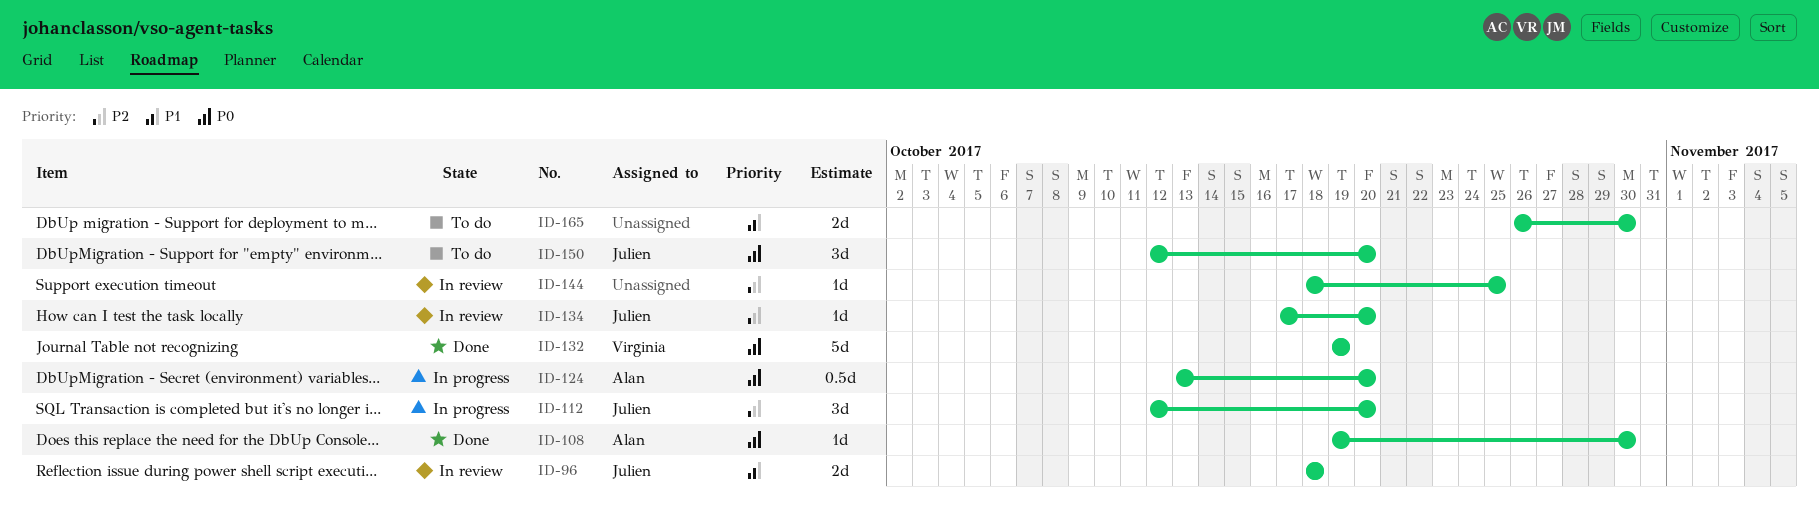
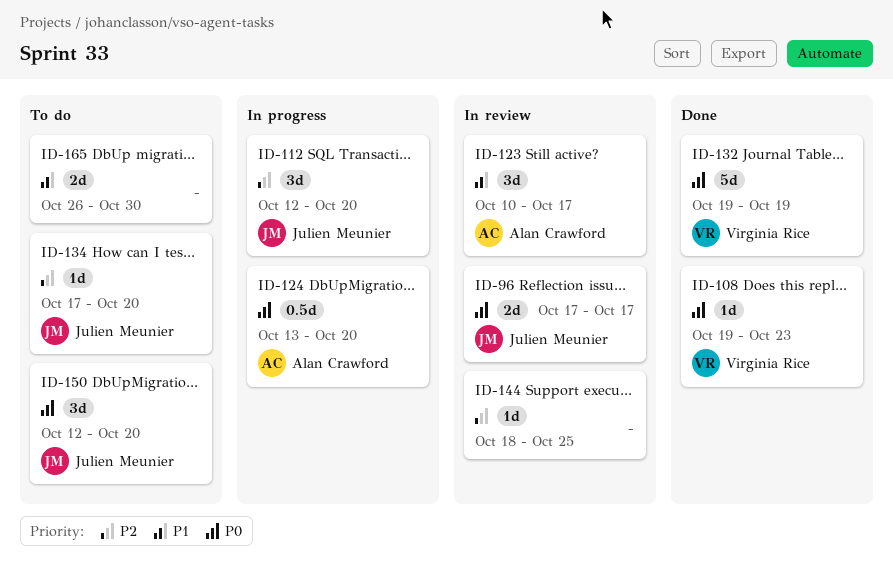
ID-96, priority: P1 -> P0
ID-96, start: Oct 18 -> Oct 17
ID-96, due: Oct 18 -> Oct 17
ID-108, owner: Alan Crawford -> Virginia Rice
ID-108, due: Oct 30 -> Oct 23
ID-123: none -> present
ID-134, status: In review -> To do

